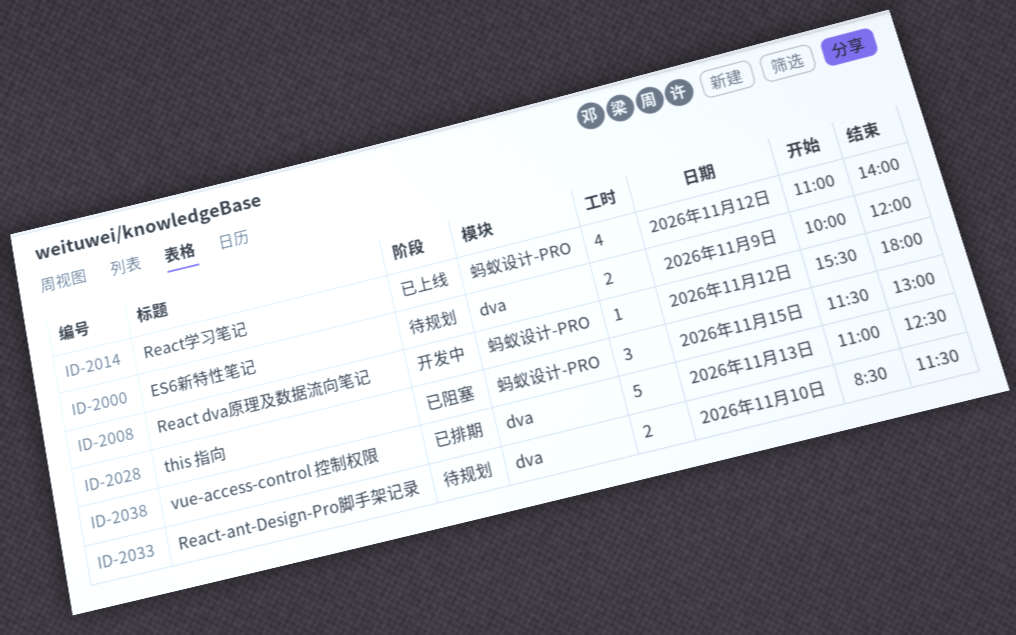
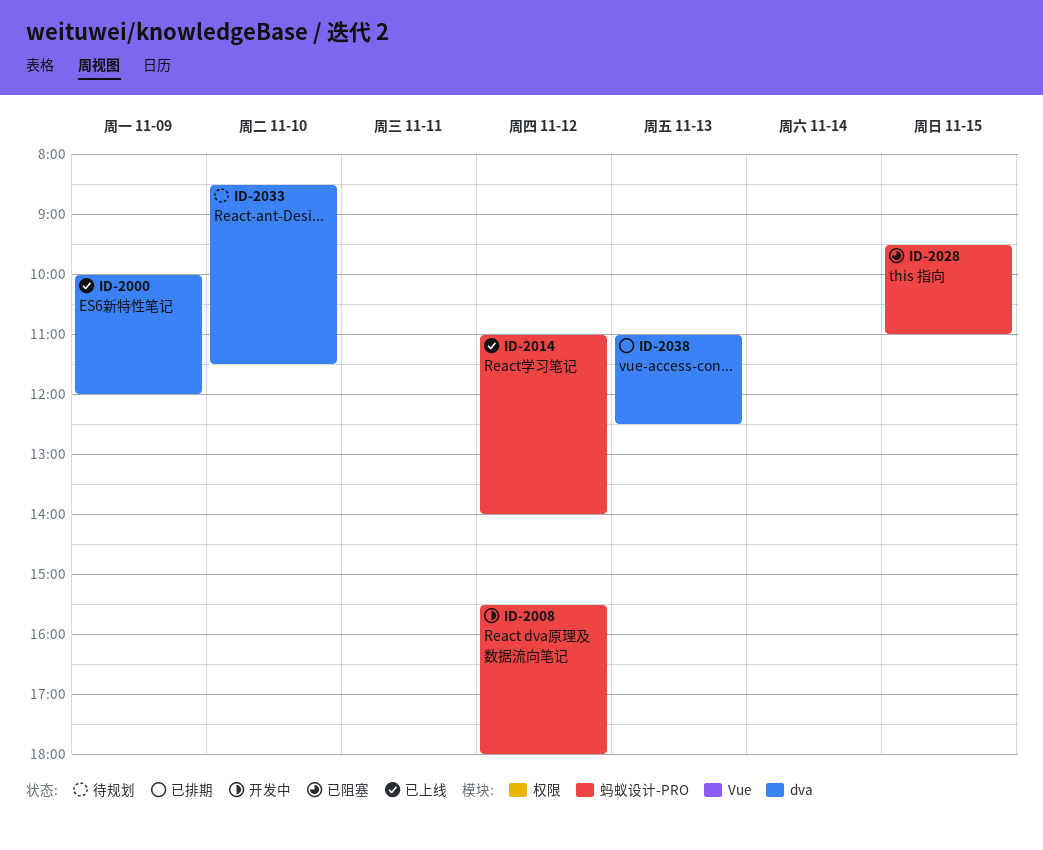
ID-2000, status: 待规划 -> 已上线
ID-2028, begins: 11:30 -> 09:30
ID-2028, ends: 13:00 -> 11:00

